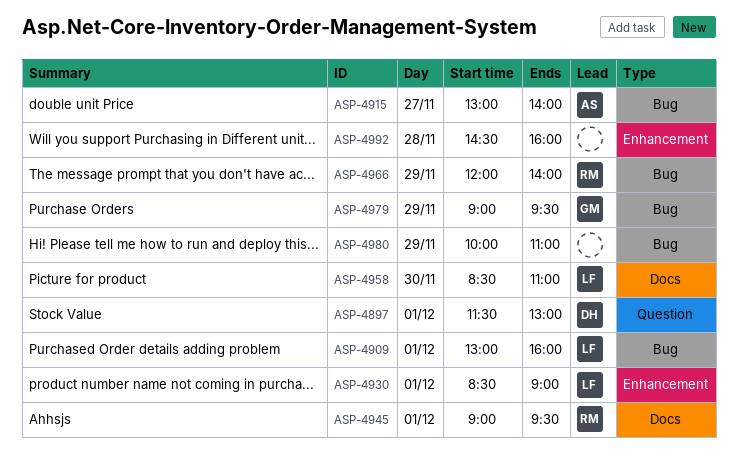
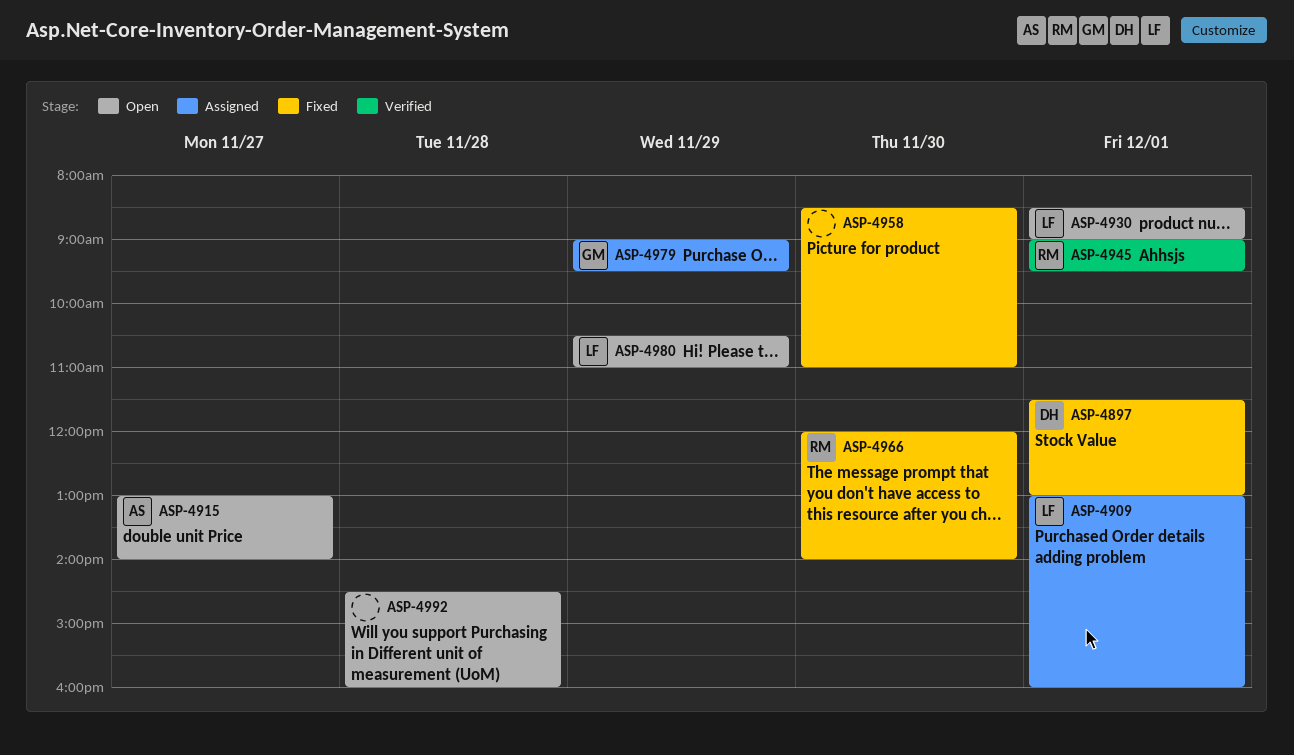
ASP-4958, owner: LF -> none
ASP-4966, day: Nov 29 -> Nov 30
ASP-4980, owner: none -> LF
ASP-4980, begins: 10:00 -> 10:30

